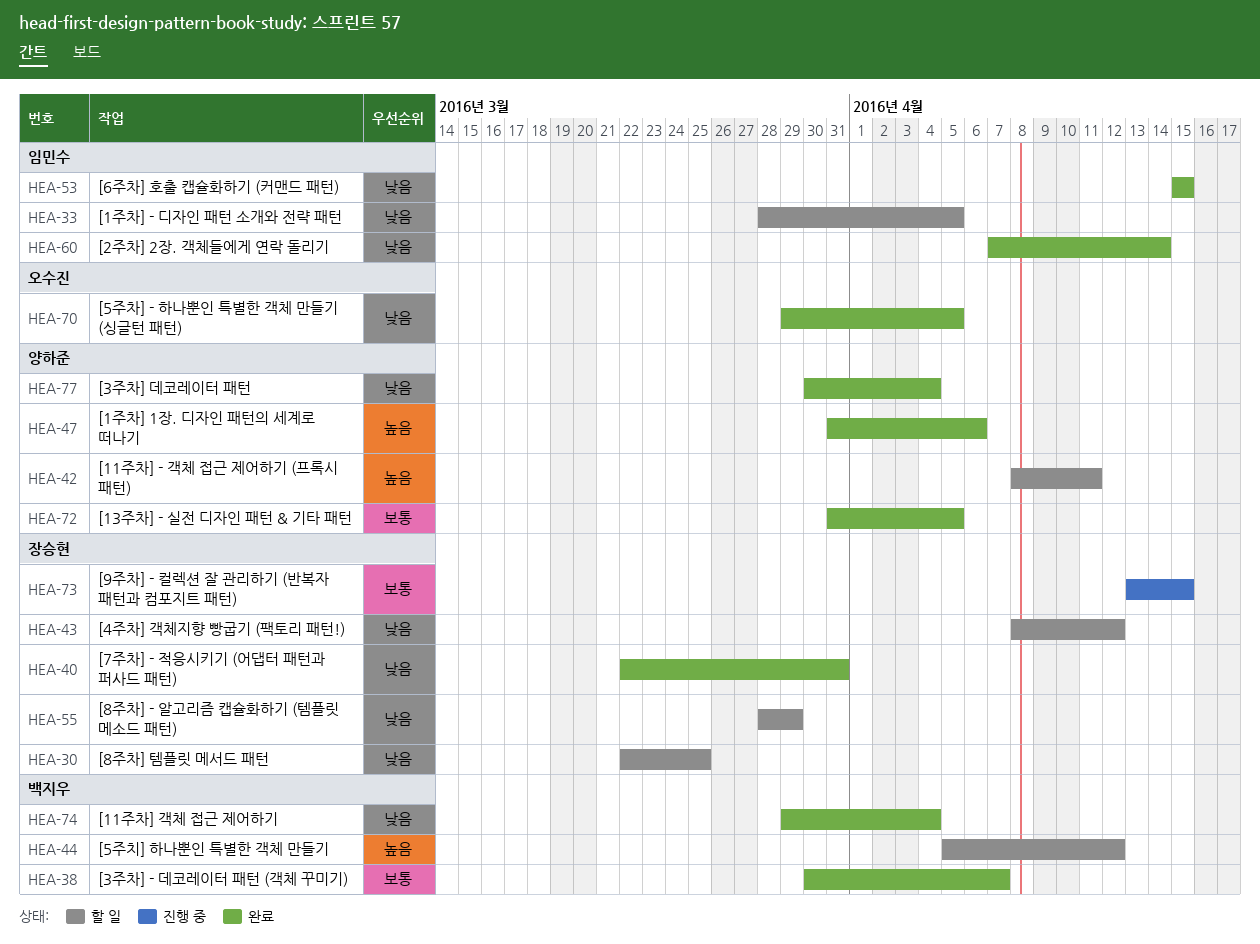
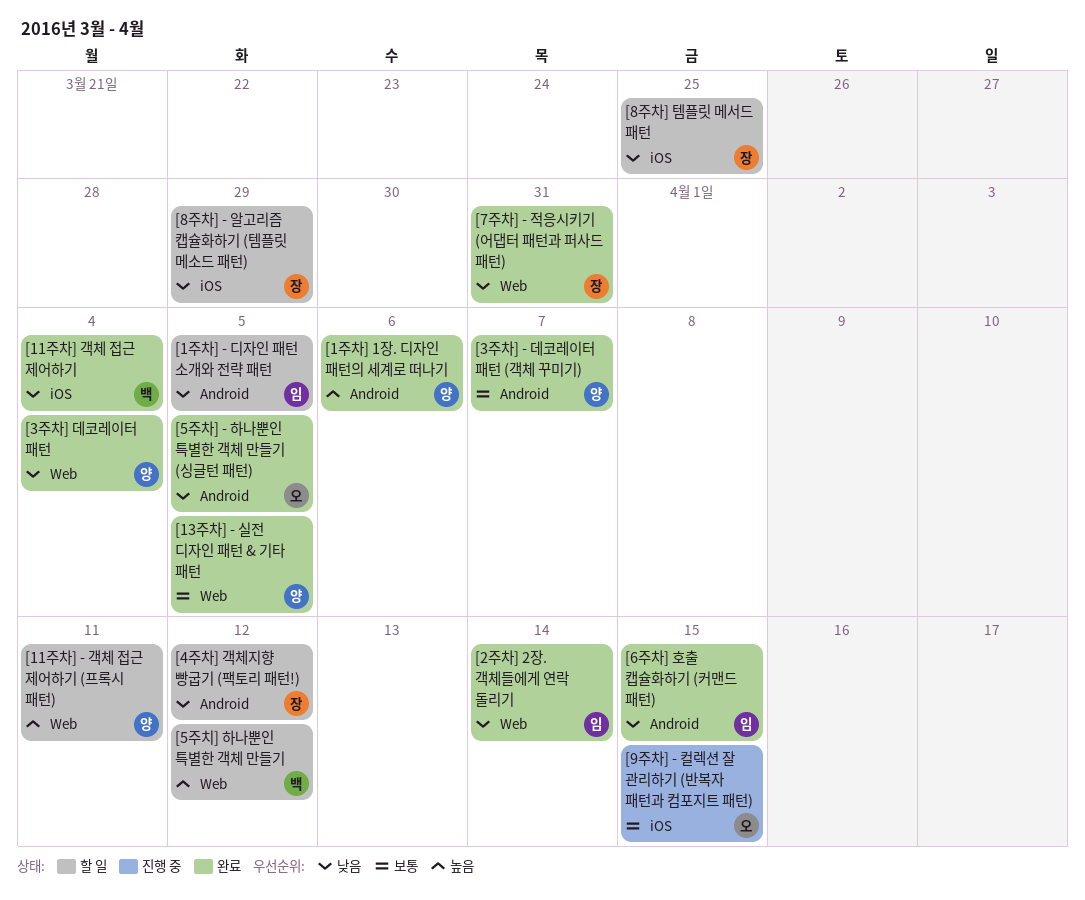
[3주차] - 데코레이터 패턴 (객체 꾸미기), owner: 백지우 -> 양하준
[9주차] - 컬렉션 잘 관리하기 (반복자 패턴과 컴포지트 패턴), owner: 장승현 -> 오수진

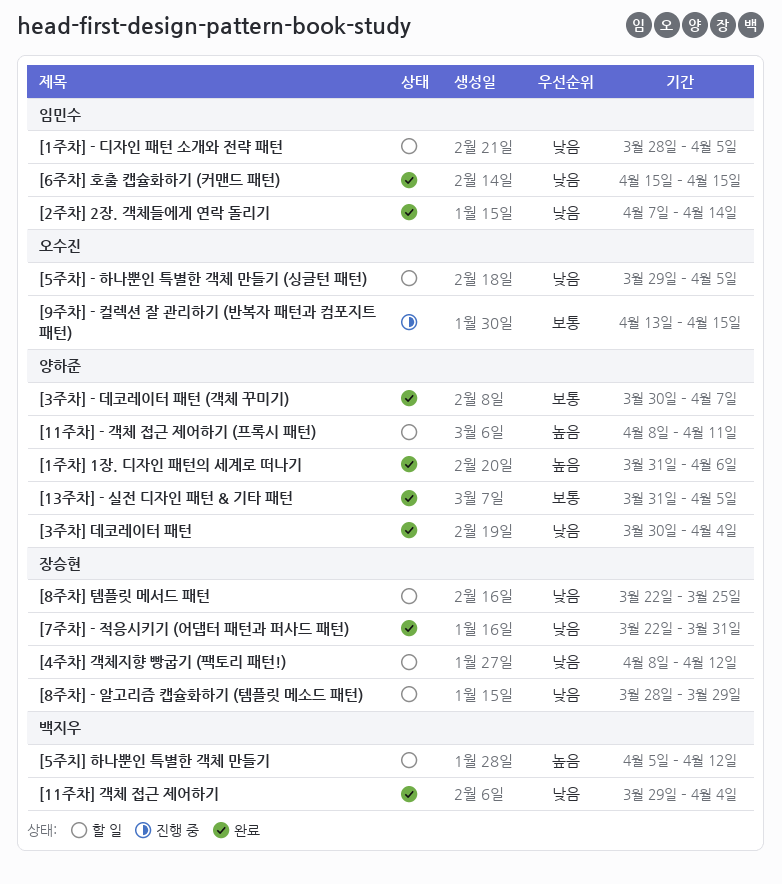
[5주차] - 하나뿐인 특별한 객체 만들기 (싱글턴 패턴), status: 완료 -> 할 일

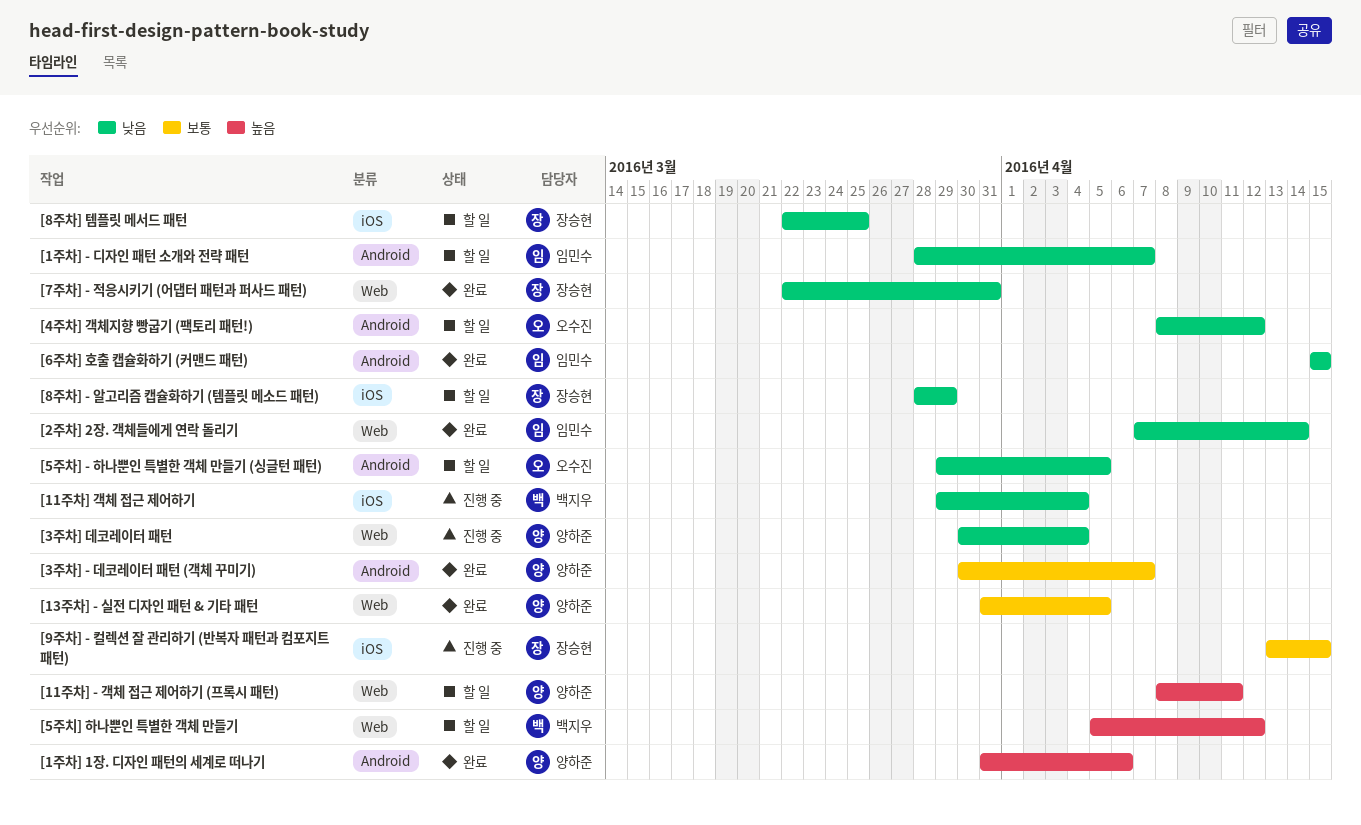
[11주차] 객체 접근 제어하기, status: 완료 -> 진행 중
[1주차] - 디자인 패턴 소개와 전략 패턴, due: Apr 5 -> Apr 7
[3주차] 데코레이터 패턴, status: 완료 -> 진행 중
[4주차] 객체지향 빵굽기 (팩토리 패턴!), owner: 장승현 -> 오수진
[9주차] - 컬렉션 잘 관리하기 (반복자 패턴과 컴포지트 패턴), owner: 오수진 -> 장승현

